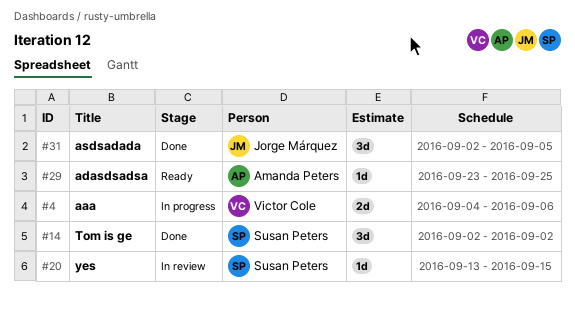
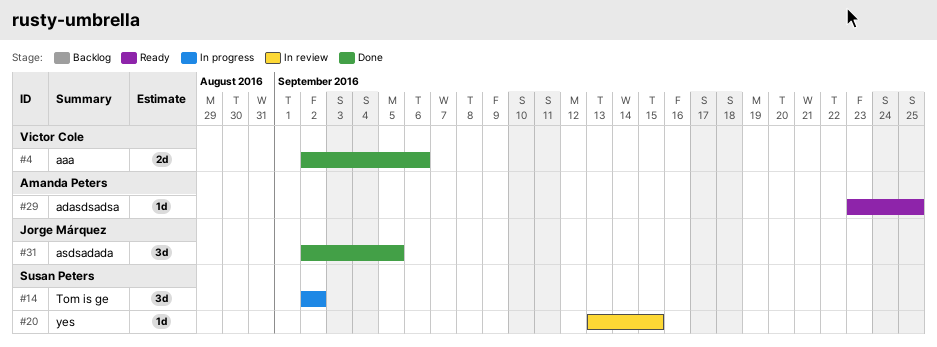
#4, status: In progress -> Done
#4, start: Sep 4 -> Sep 2
#14, status: Done -> In progress

